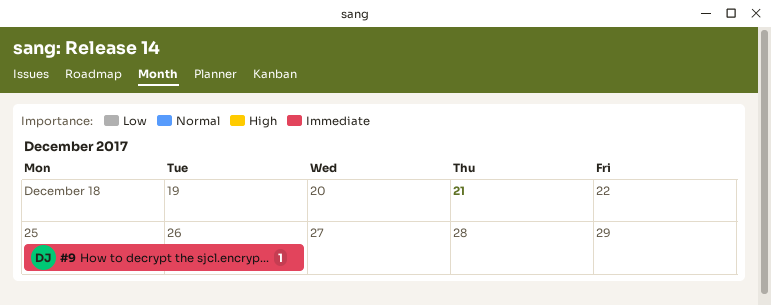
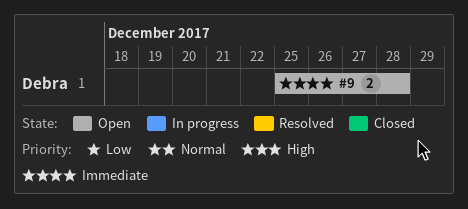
#9, estimate: 1 -> 2
#9, due: Dec 26 -> Dec 28

